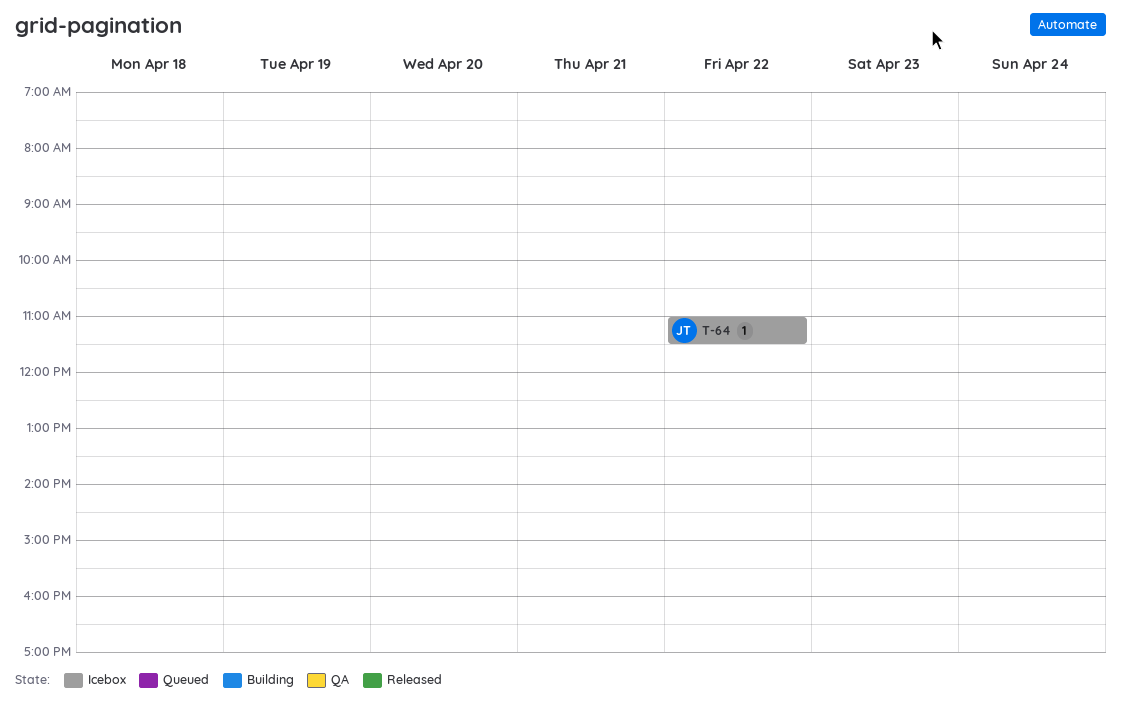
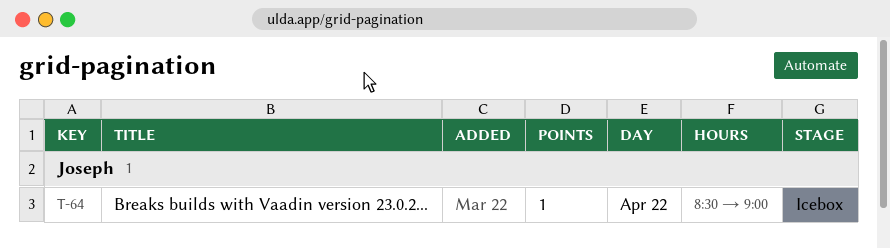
T-64, begins: 11:00 -> 08:30
T-64, ends: 11:30 -> 09:00

